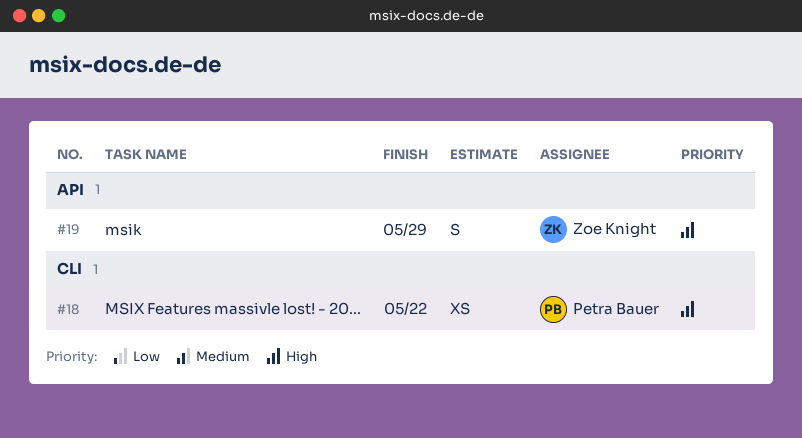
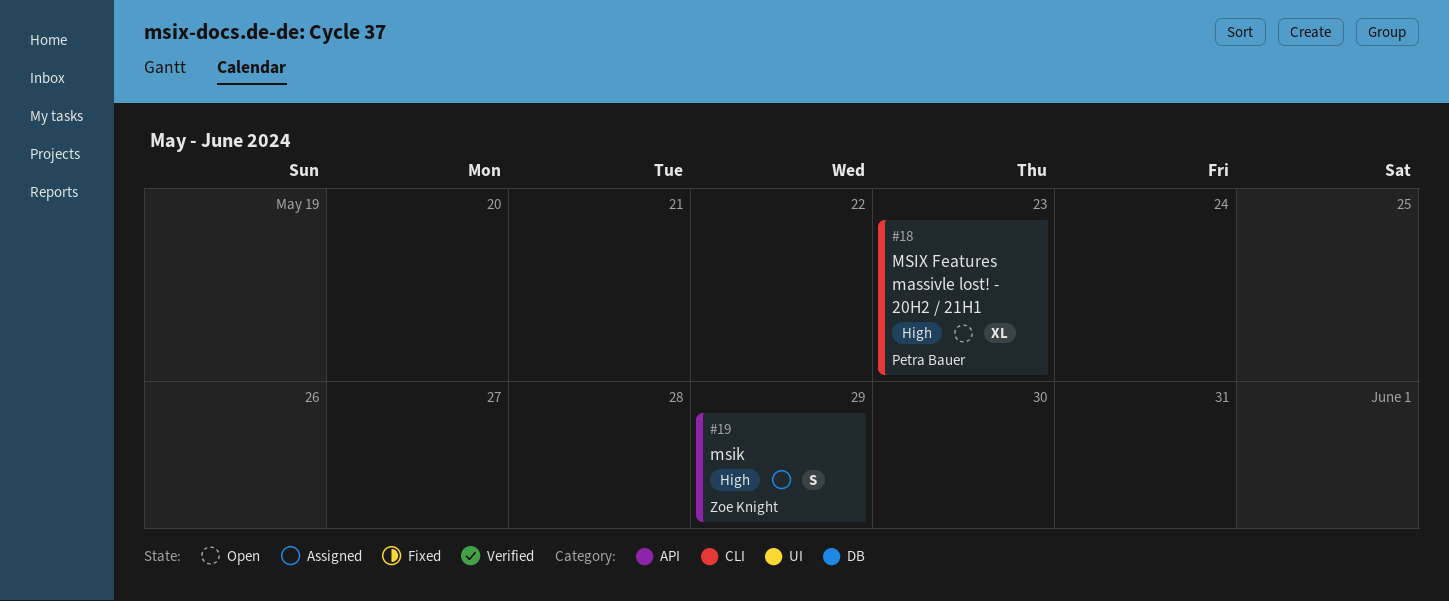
#18, estimate: XS -> XL
#18, due: May 22 -> May 23

